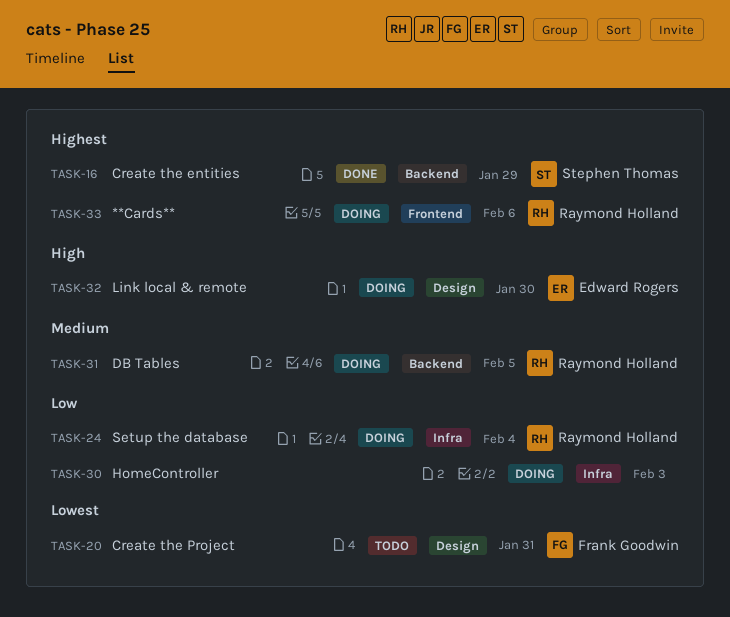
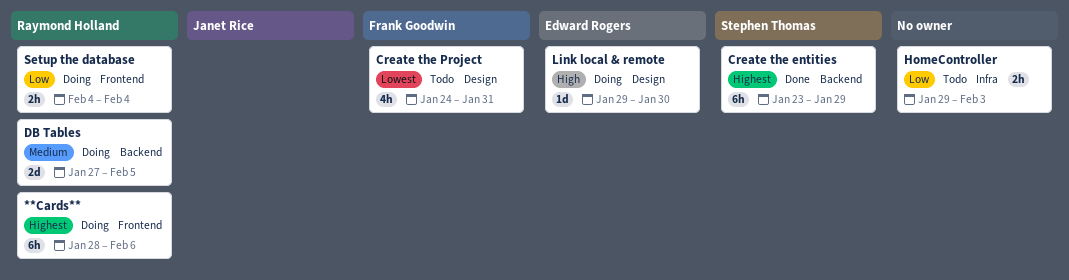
HomeController, status: Doing -> Todo
Setup the database, label: Infra -> Frontend

